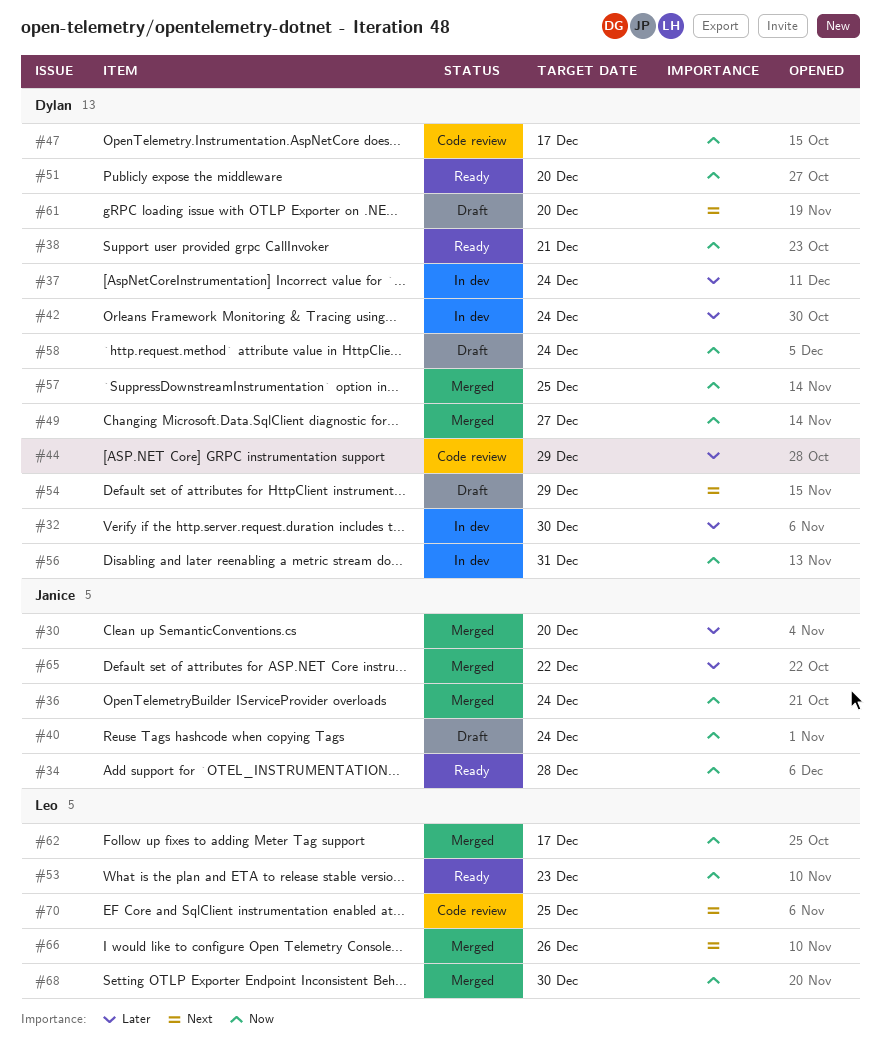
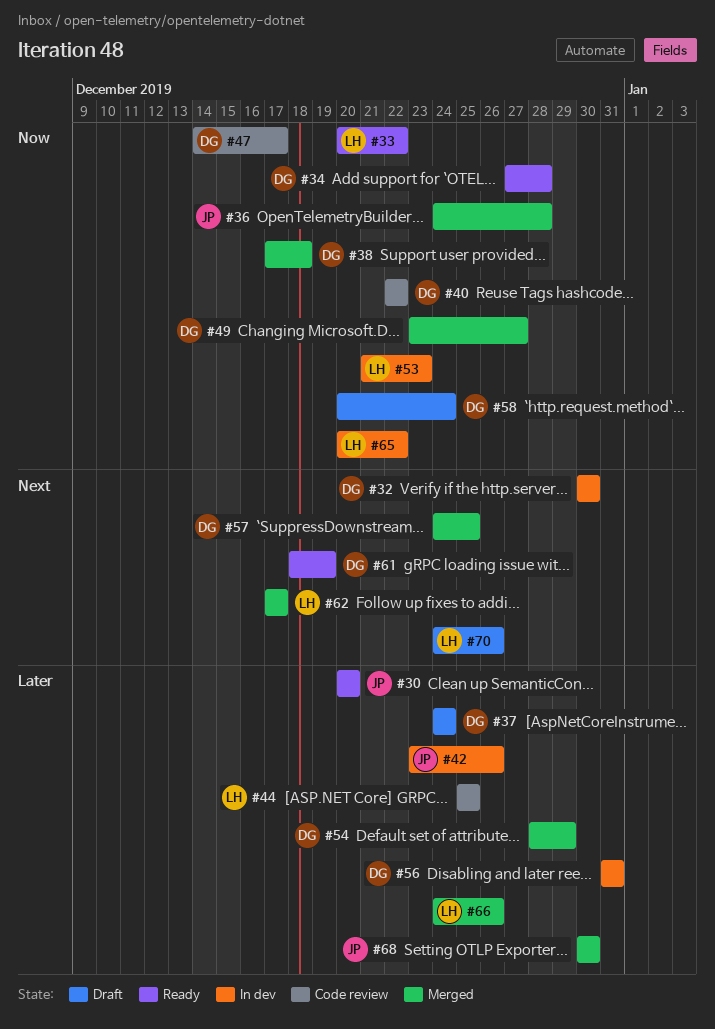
#30, status: Merged -> Ready
#32, priority: Later -> Next
#33: none -> present
#34, owner: Janice -> Dylan
#36, due: Dec 24 -> Dec 28
#37, status: In dev -> Draft
#38, status: Ready -> Merged
#38, due: Dec 21 -> Dec 18
#40, status: Draft -> Code review
#40, owner: Janice -> Dylan
#40, due: Dec 24 -> Dec 22
#42, owner: Dylan -> Janice
#42, due: Dec 24 -> Dec 26
#44, owner: Dylan -> Leo
#44, due: Dec 29 -> Dec 25
#51: present -> none
#53, status: Ready -> In dev
#54, status: Draft -> Merged
#54, priority: Next -> Later
#56, priority: Now -> Later
#57, priority: Now -> Next
#61, status: Draft -> Ready
#61, due: Dec 20 -> Dec 19
#62, priority: Now -> Next
#65, status: Merged -> In dev
#65, owner: Janice -> Leo
#65, priority: Later -> Now
#66, priority: Next -> Later
#68, owner: Leo -> Janice
#68, priority: Now -> Later
#70, status: Code review -> Draft
#70, due: Dec 25 -> Dec 26

